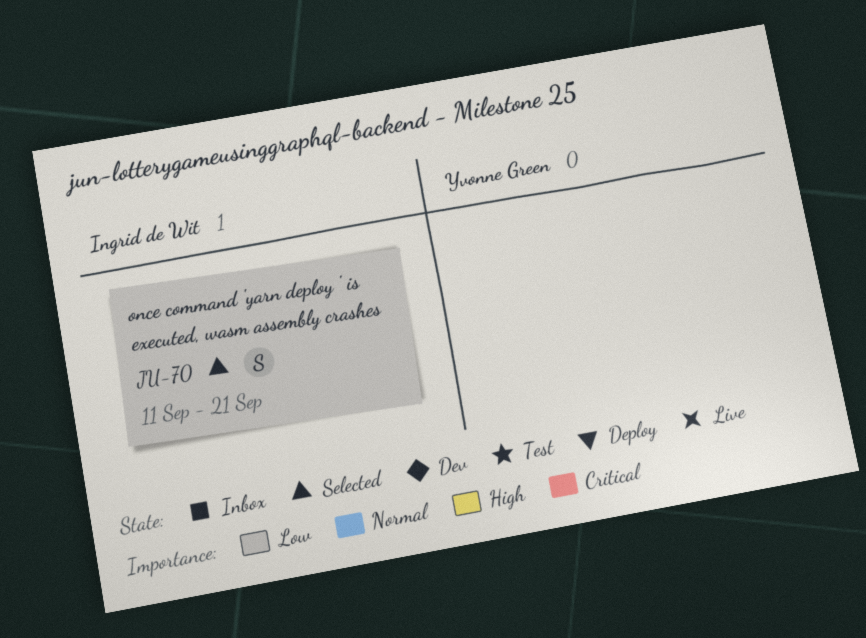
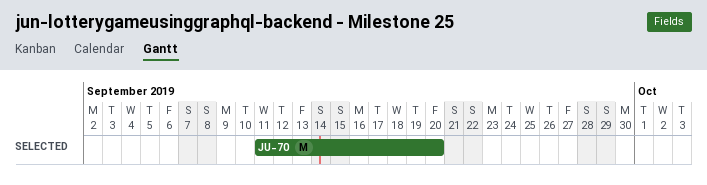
JU-70, estimate: S -> M
JU-70, due: Sep 21 -> Sep 20

